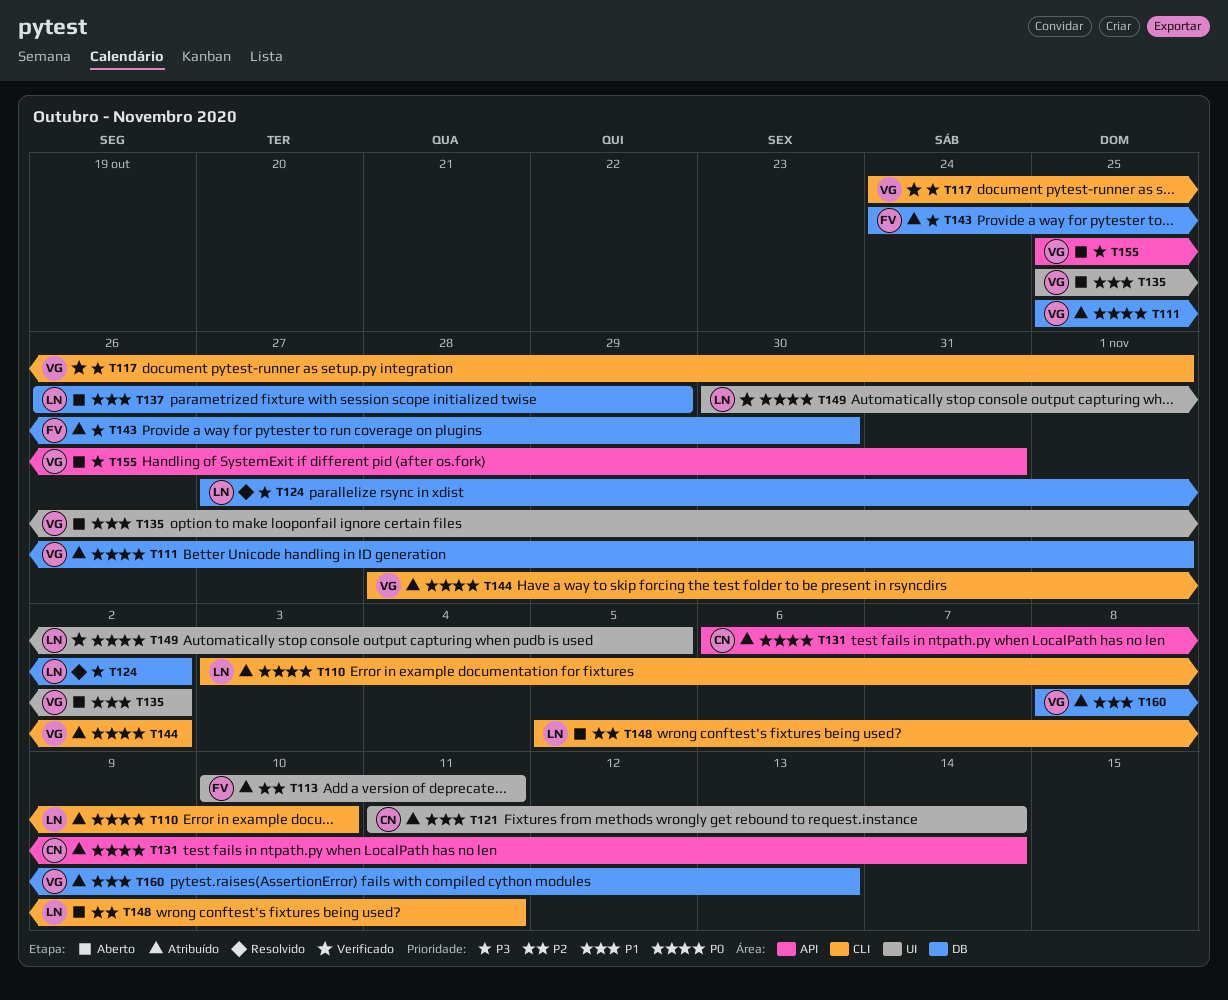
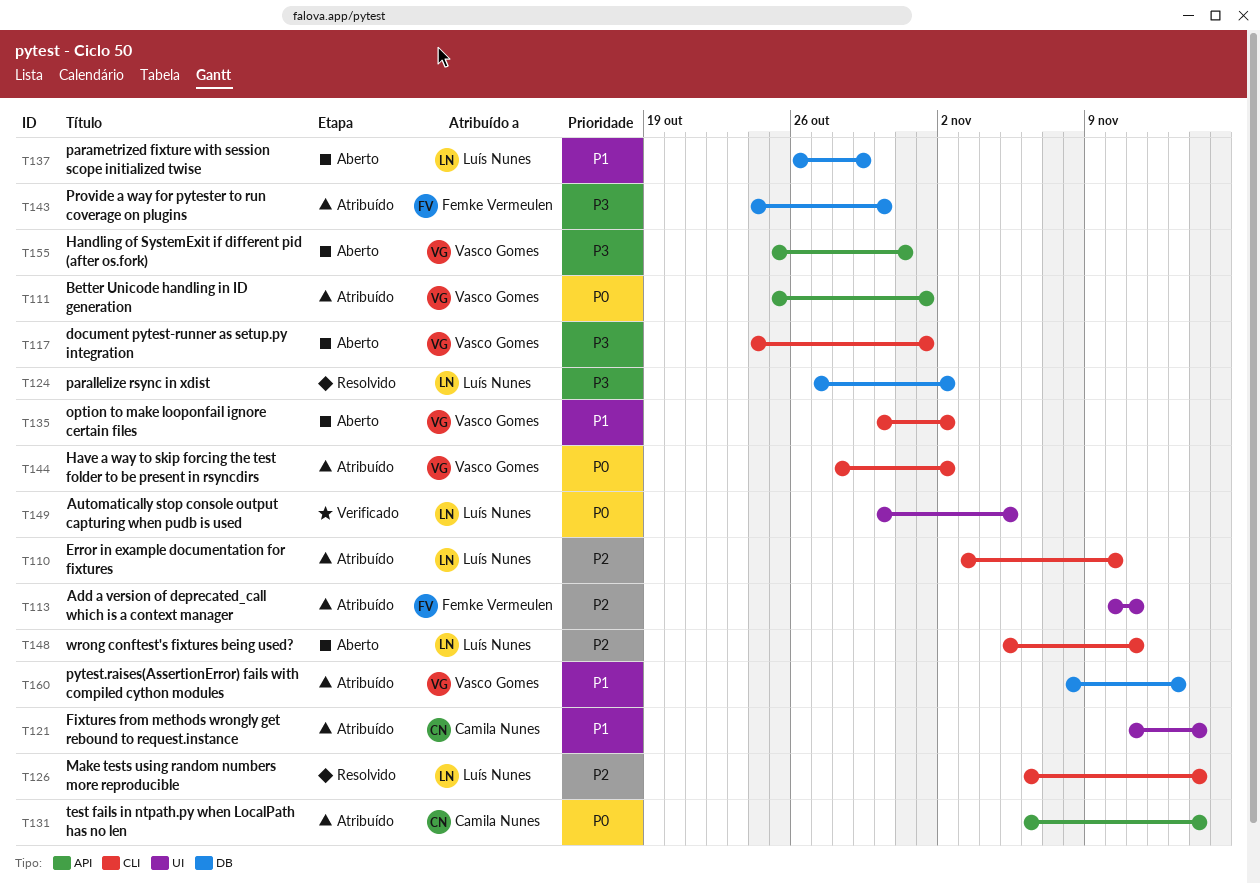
T110, priority: P0 -> P2
T111, label: DB -> API
T117, status: Verificado -> Aberto
T126: none -> present
T135, label: UI -> CLI
T135, start: Oct 25 -> Oct 30

